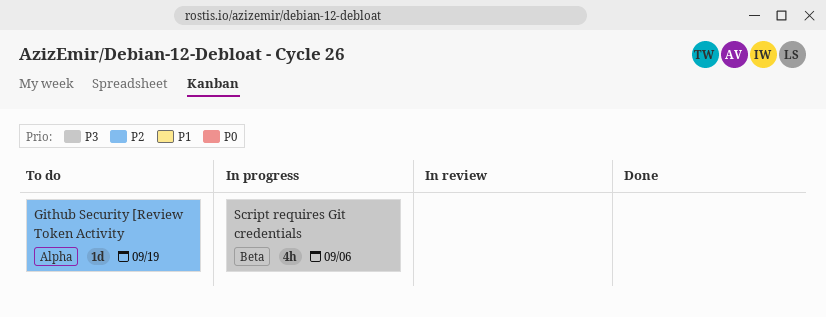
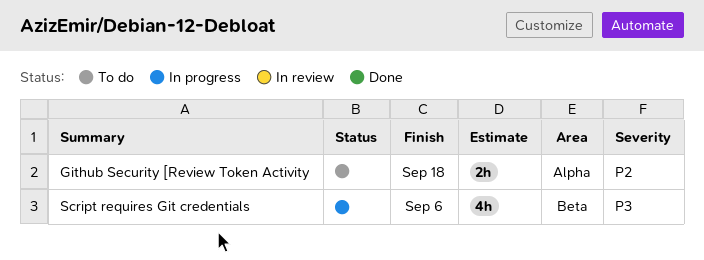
Github Security [Review Token Activity, estimate: 1d -> 2h
Github Security [Review Token Activity, due: Sep 19 -> Sep 18

